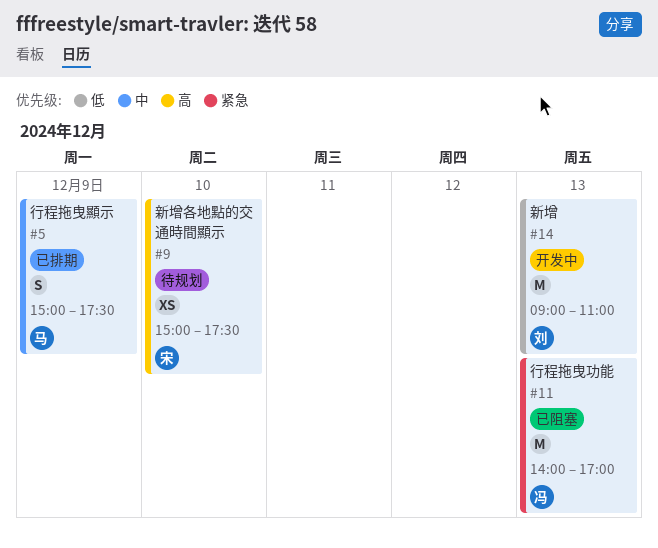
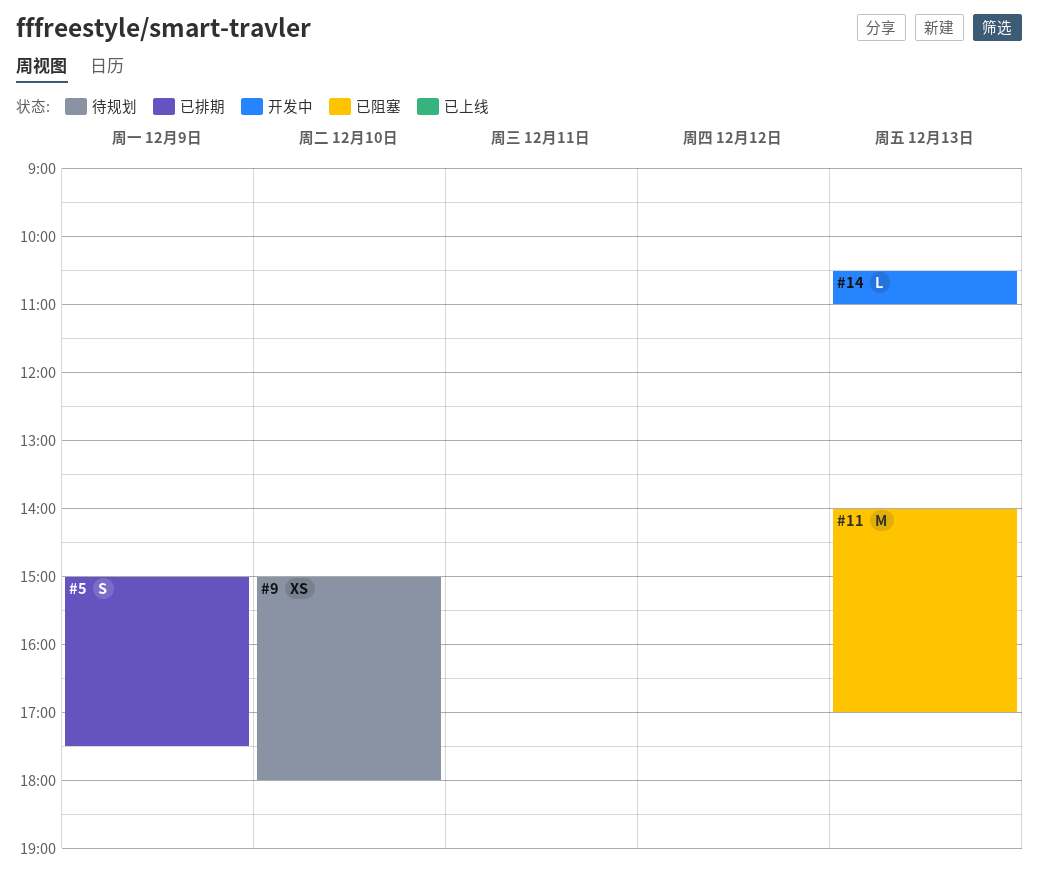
#9, ends: 17:30 -> 18:00
#14, estimate: M -> L
#14, begins: 09:00 -> 10:30

